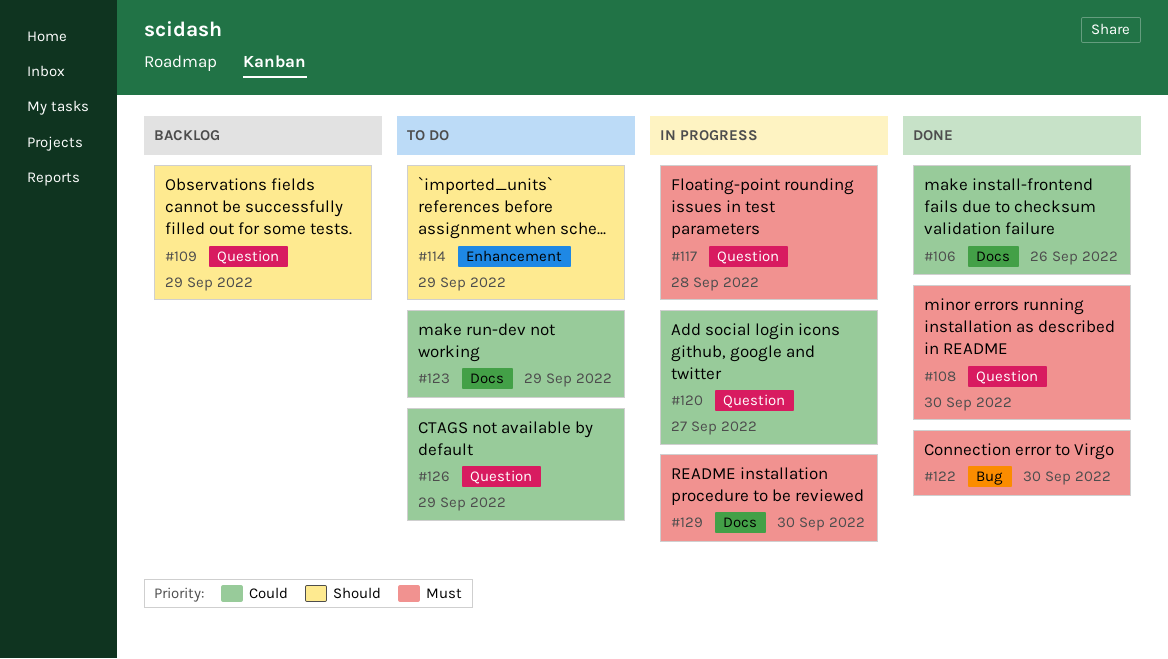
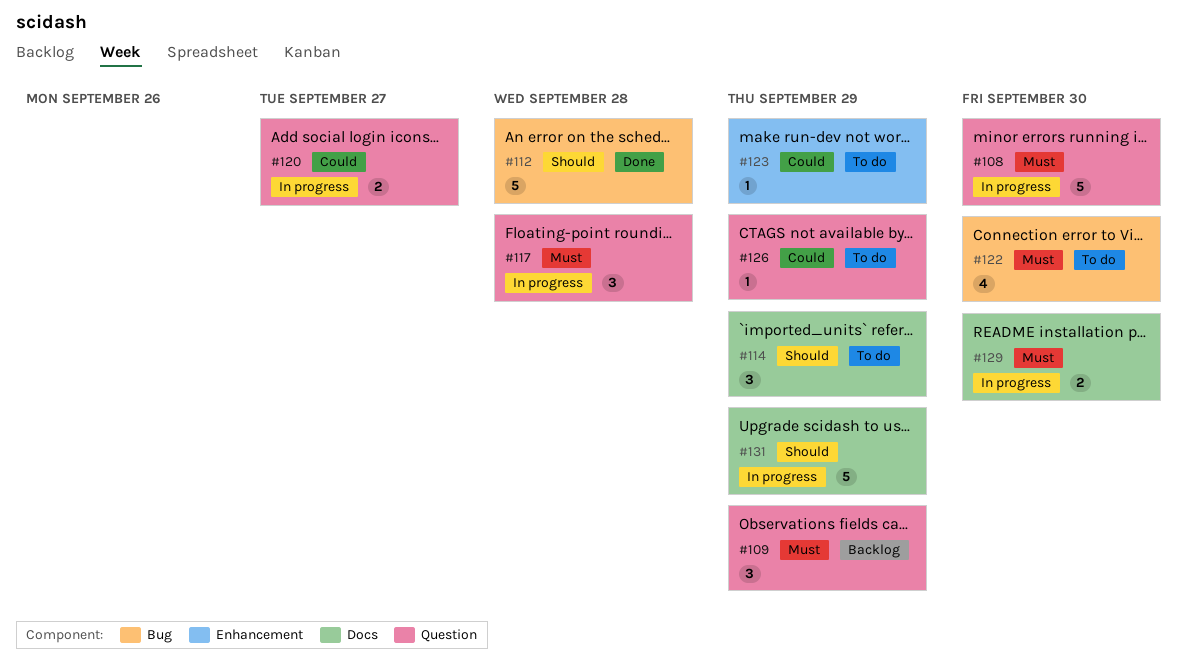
#106: present -> none
#108, status: Done -> In progress
#109, priority: Should -> Must
#112: none -> present
#114, label: Enhancement -> Docs
#122, status: Done -> To do
#123, label: Docs -> Enhancement
#131: none -> present

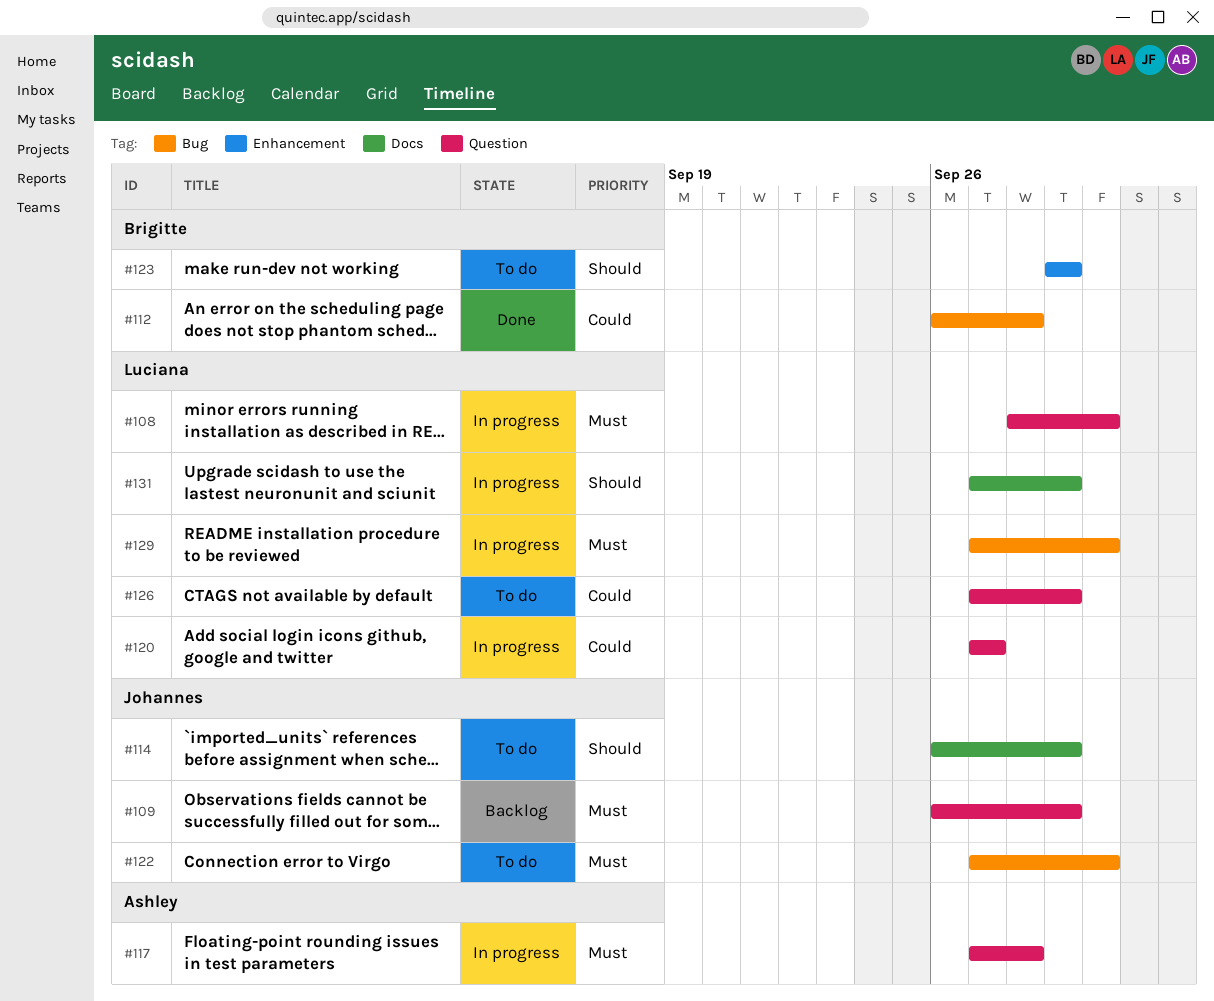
#112, priority: Should -> Could
#123, priority: Could -> Should
#129, label: Docs -> Bug

